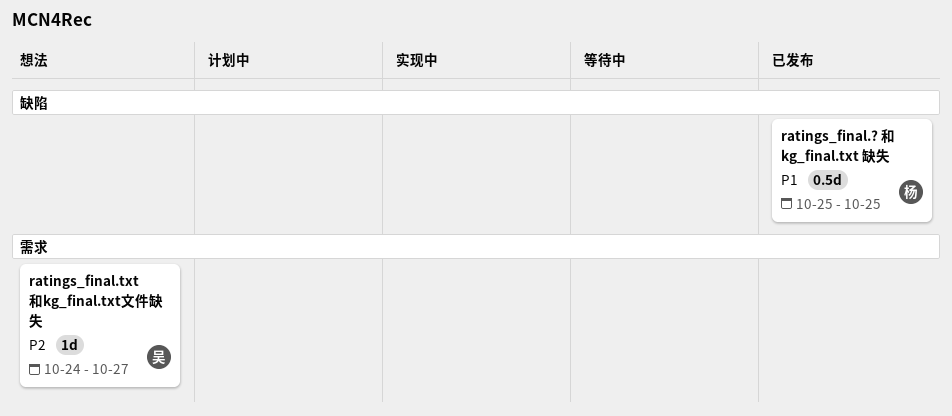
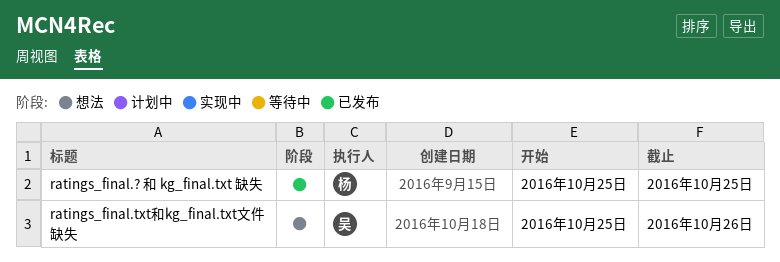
ratings_final.txt和kg_final.txt文件缺失, start: Oct 24 -> Oct 25
ratings_final.txt和kg_final.txt文件缺失, due: Oct 27 -> Oct 26

